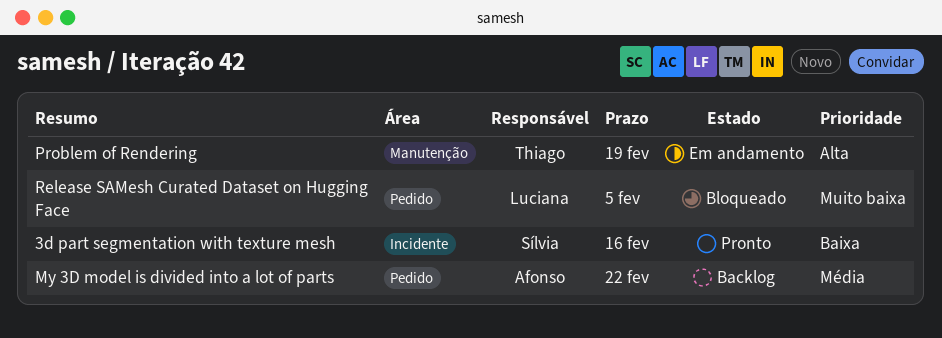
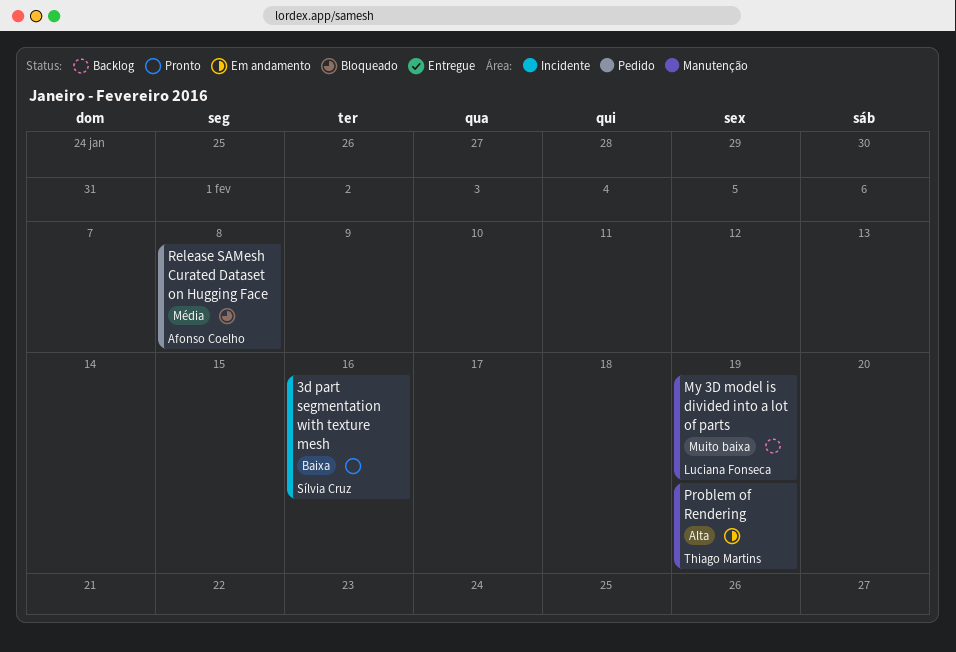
My 3D model is divided into a lot of parts, owner: Afonso Coelho -> Luciana Fonseca
My 3D model is divided into a lot of parts, priority: Média -> Muito baixa
My 3D model is divided into a lot of parts, label: Pedido -> Manutenção
My 3D model is divided into a lot of parts, due: Feb 22 -> Feb 19
Release SAMesh Curated Dataset on Hugging Face, owner: Luciana Fonseca -> Afonso Coelho
Release SAMesh Curated Dataset on Hugging Face, priority: Muito baixa -> Média
Release SAMesh Curated Dataset on Hugging Face, due: Feb 5 -> Feb 8

